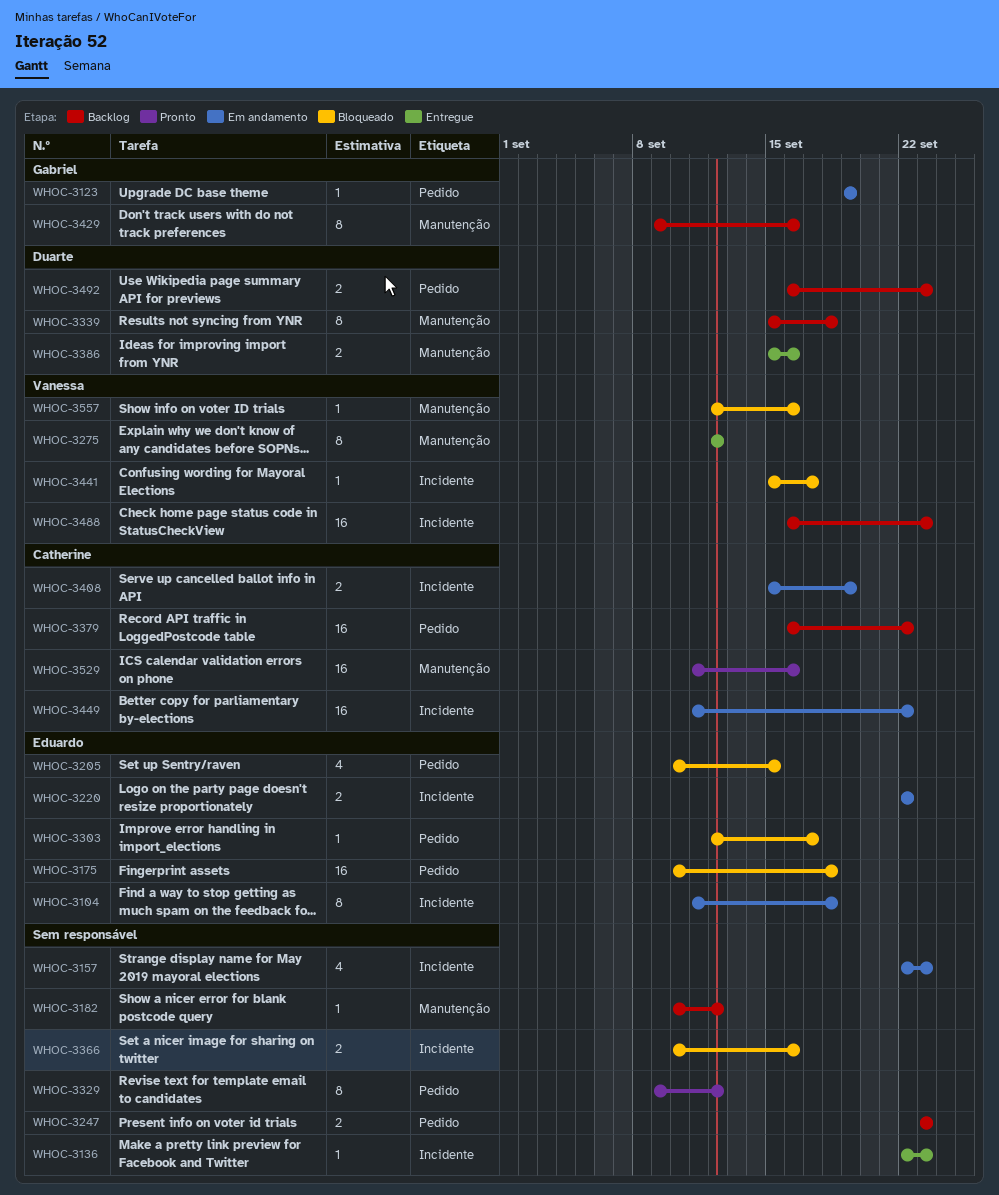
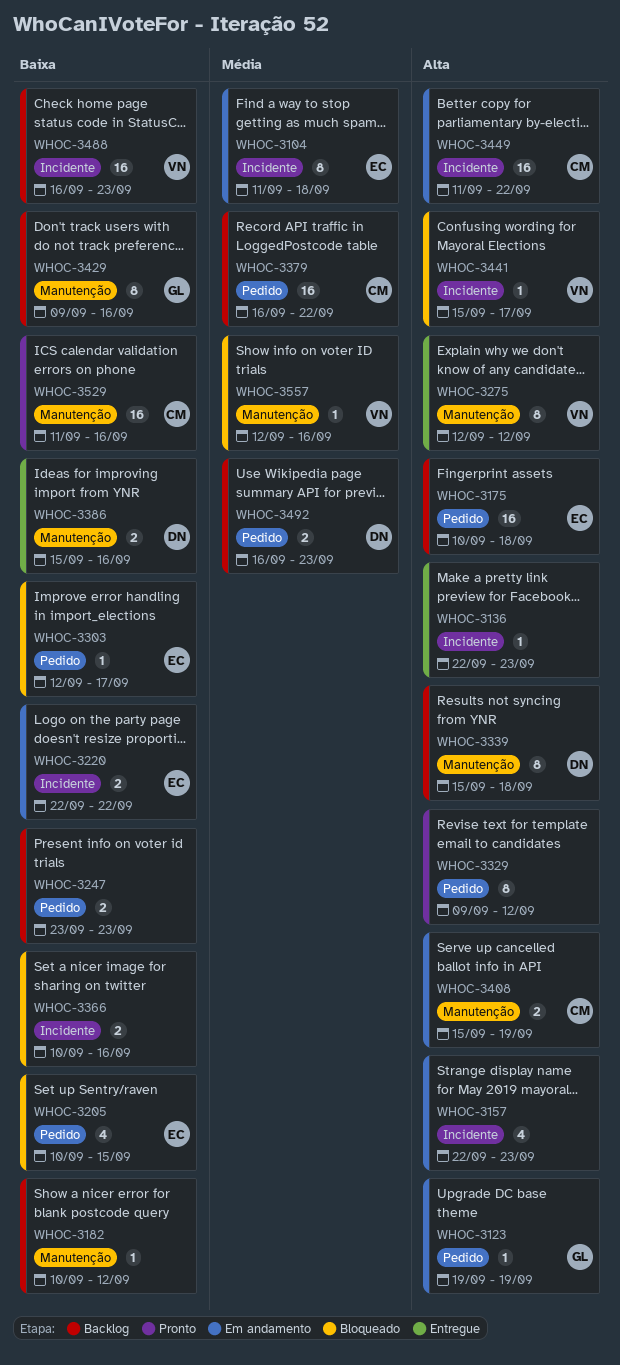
WHOC-3175, status: Bloqueado -> Backlog
WHOC-3408, label: Incidente -> Manutenção

